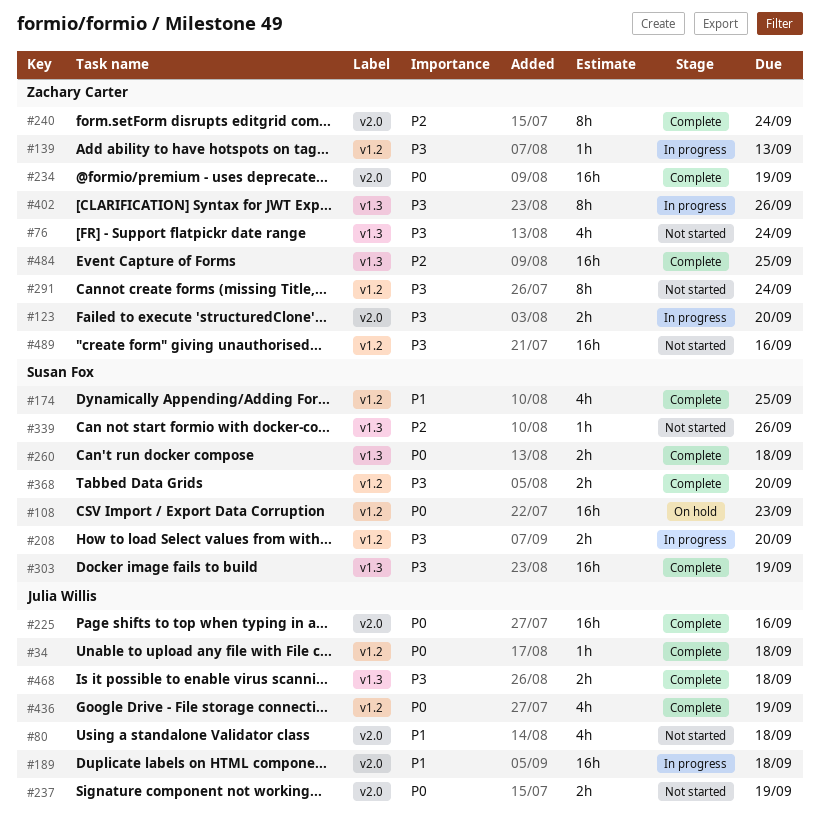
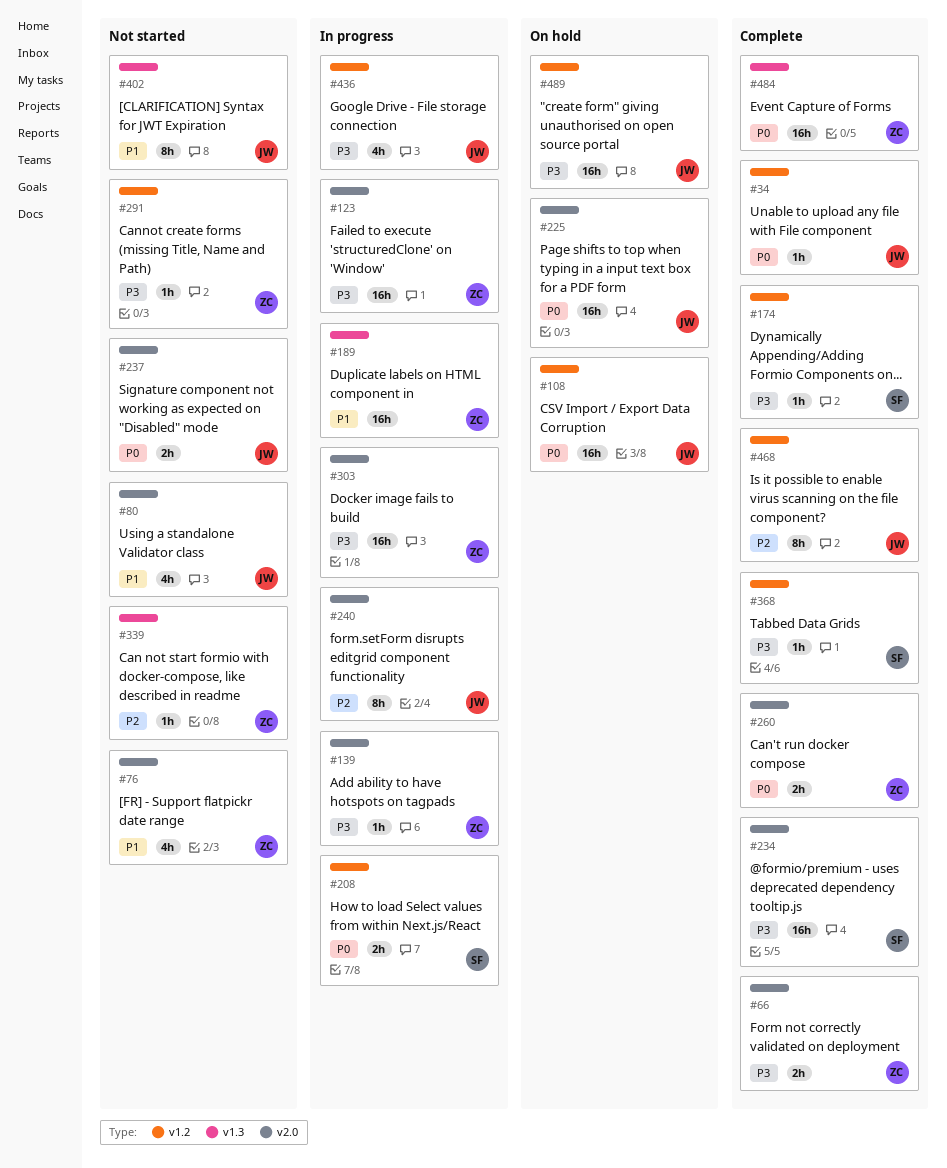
#66: none -> present
#76, priority: P3 -> P1
#76, label: v1.3 -> v2.0
#108, owner: Susan Fox -> Julia Willis
#123, estimate: 2h -> 16h
#139, label: v1.2 -> v2.0
#174, priority: P1 -> P3
#174, estimate: 4h -> 1h
#189, owner: Julia Willis -> Zachary Carter
#189, label: v2.0 -> v1.3
#208, priority: P3 -> P0
#225, status: Complete -> On hold
#234, owner: Zachary Carter -> Susan Fox
#234, priority: P0 -> P3
#240, status: Complete -> In progress
#240, owner: Zachary Carter -> Julia Willis
#260, owner: Susan Fox -> Zachary Carter
#260, label: v1.3 -> v2.0
#291, estimate: 8h -> 1h
#303, status: Complete -> In progress
#303, owner: Susan Fox -> Zachary Carter
#303, label: v1.3 -> v2.0
#339, owner: Susan Fox -> Zachary Carter
#368, estimate: 2h -> 1h
#402, status: In progress -> Not started
#402, owner: Zachary Carter -> Julia Willis
#402, priority: P3 -> P1
#436, status: Complete -> In progress
#436, priority: P0 -> P3
#468, priority: P3 -> P2
#468, label: v1.3 -> v1.2
#468, estimate: 2h -> 8h
#484, priority: P2 -> P0
#489, status: Not started -> On hold
#489, owner: Zachary Carter -> Julia Willis

